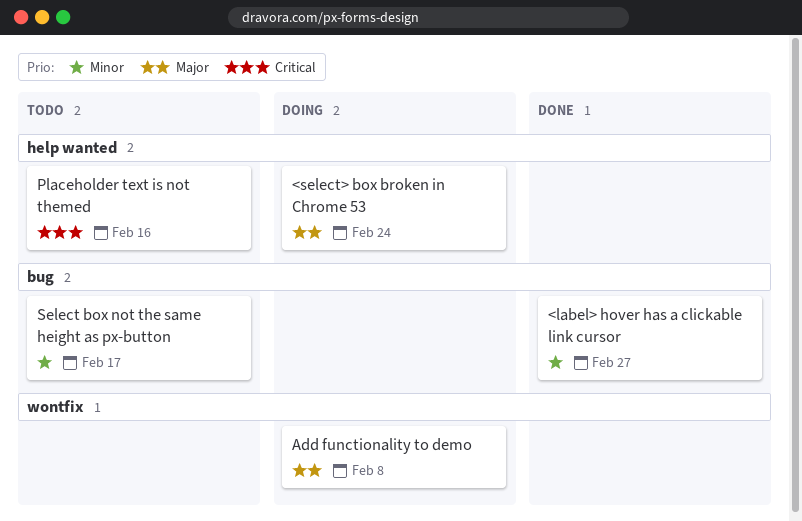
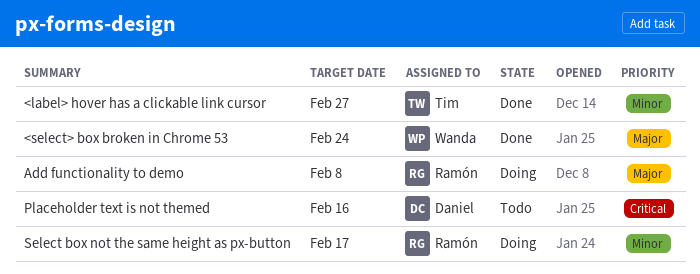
<select> box broken in Chrome 53, status: Doing -> Done
Select box not the same height as px-button, status: Todo -> Doing

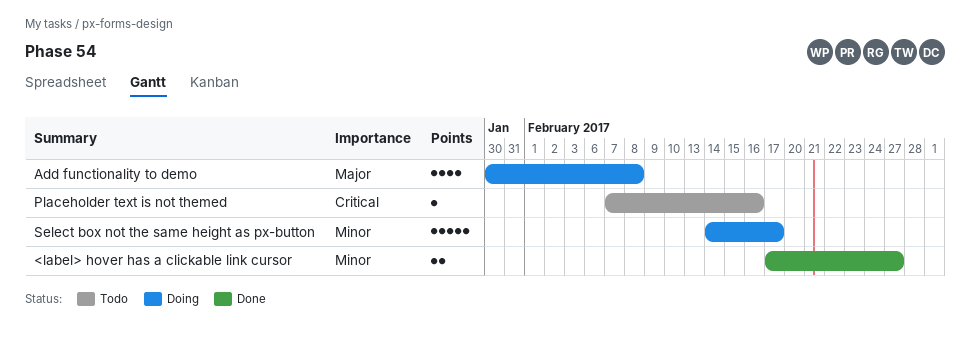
<select> box broken in Chrome 53: present -> none

